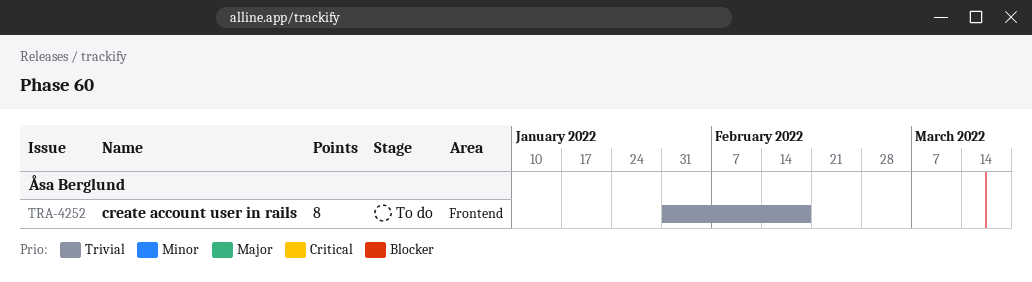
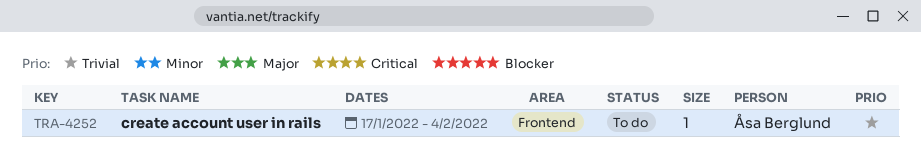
TRA-4252, estimate: 8 -> 1
TRA-4252, start: Jan 31 -> Jan 17
TRA-4252, due: Feb 18 -> Feb 4

